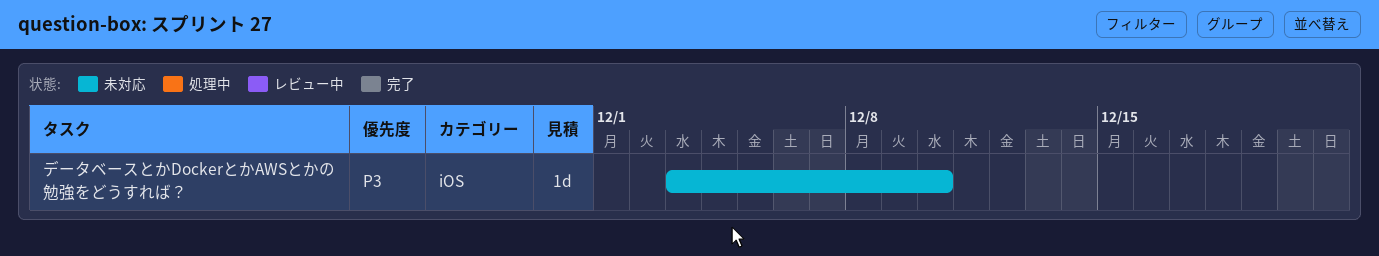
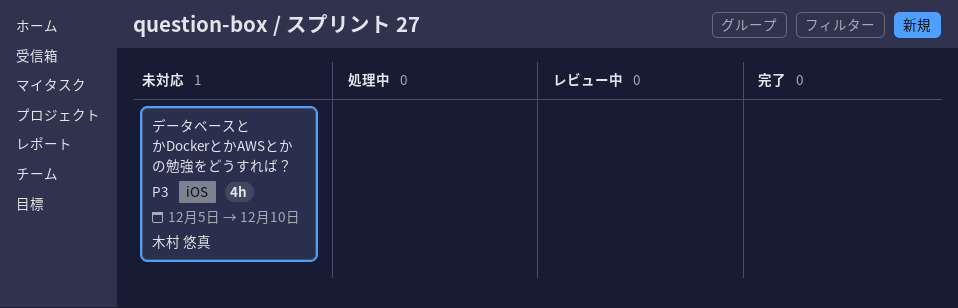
データベースとかDockerとかAWSとかの勉強をどうすれば？, estimate: 1d -> 4h
データベースとかDockerとかAWSとかの勉強をどうすれば？, start: Dec 3 -> Dec 5

